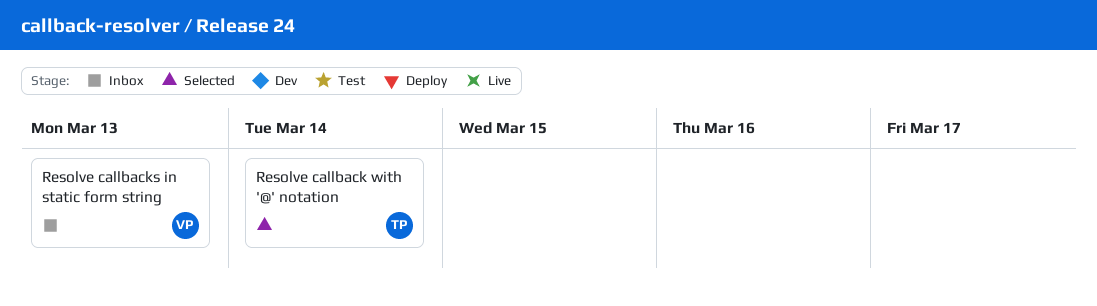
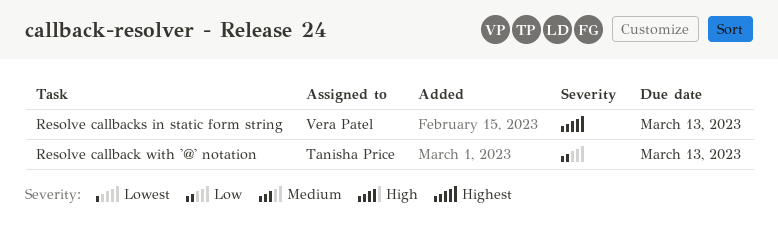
Resolve callback with '@' notation, due: Mar 14 -> Mar 13

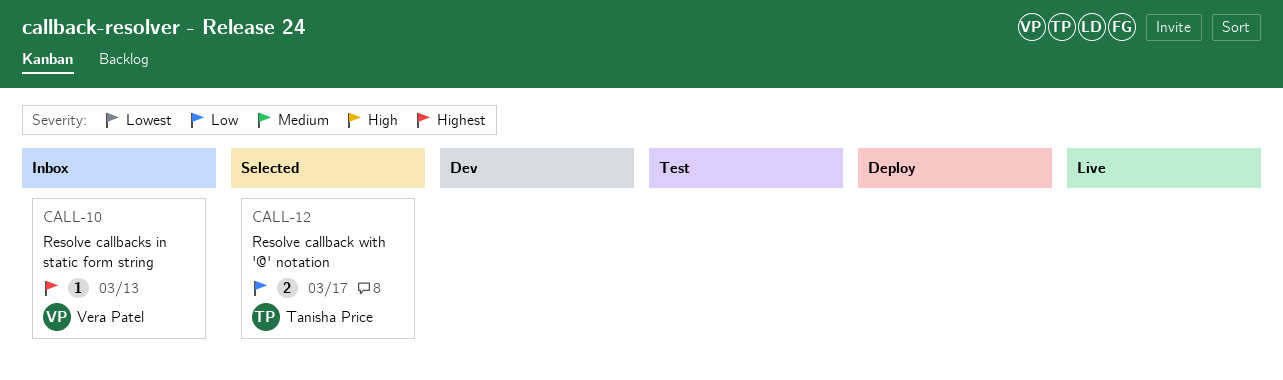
Resolve callback with '@' notation, due: Mar 13 -> Mar 17

